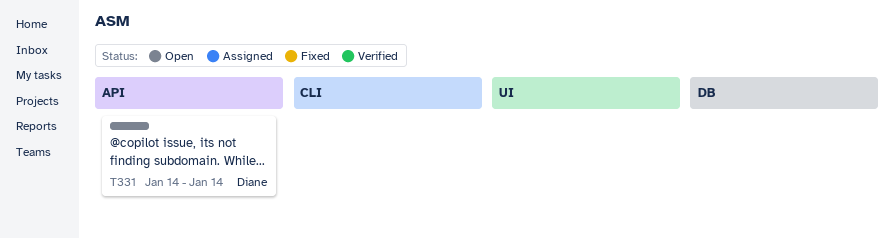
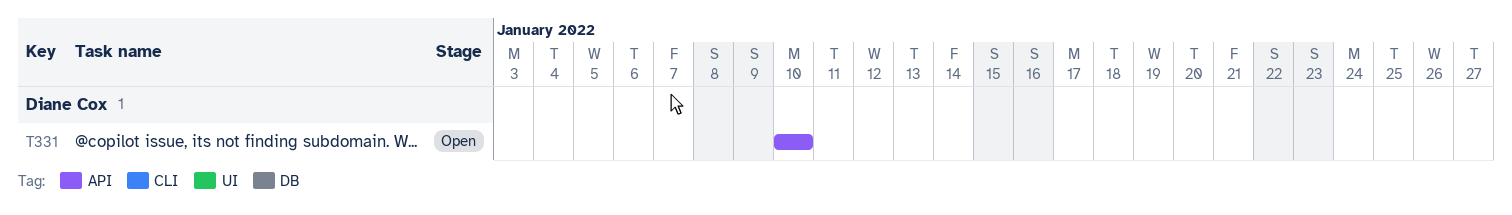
T331, start: Jan 14 -> Jan 10
T331, due: Jan 14 -> Jan 10

